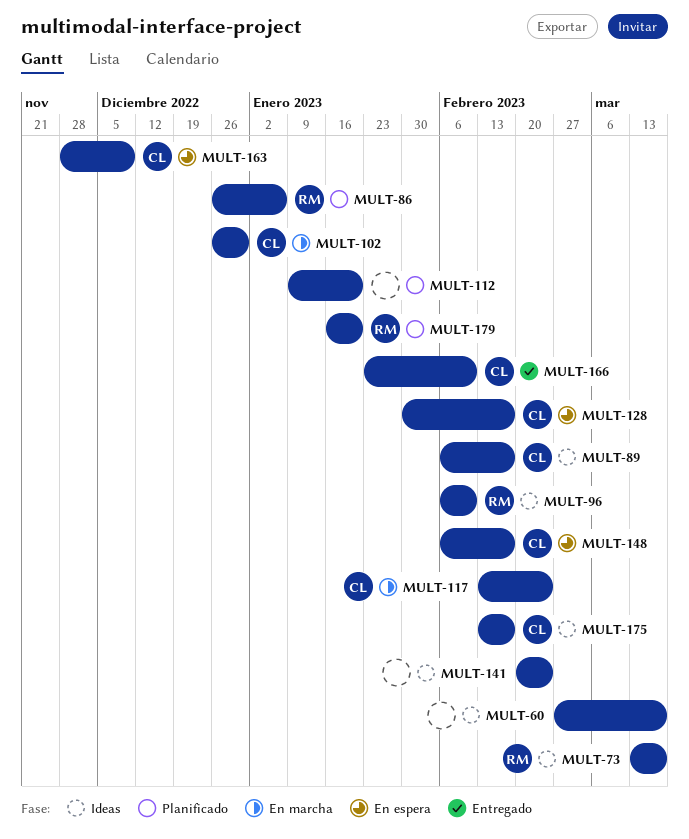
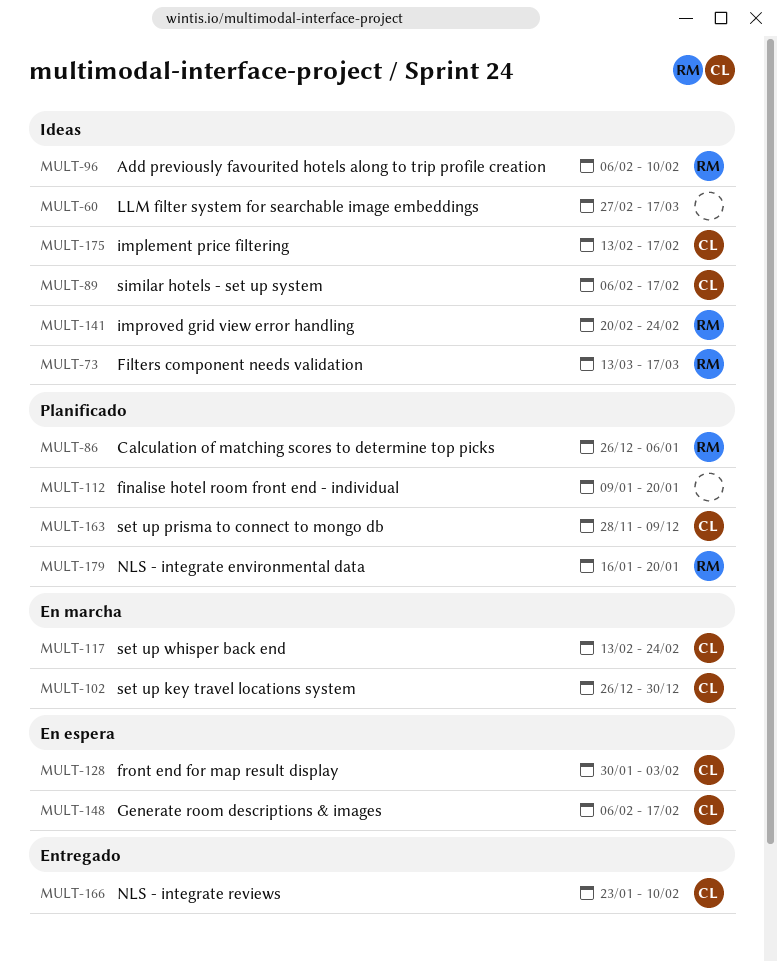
MULT-128, due: Feb 17 -> Feb 3
MULT-141, owner: none -> RM
MULT-163, status: En espera -> Planificado

